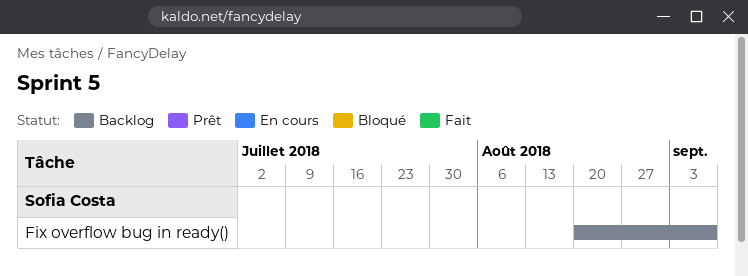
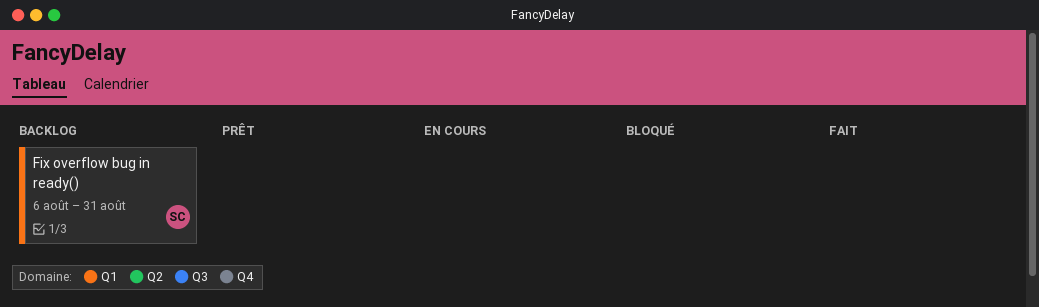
Fix overflow bug in ready(), start: Aug 20 -> Aug 6
Fix overflow bug in ready(), due: Sep 7 -> Aug 31

